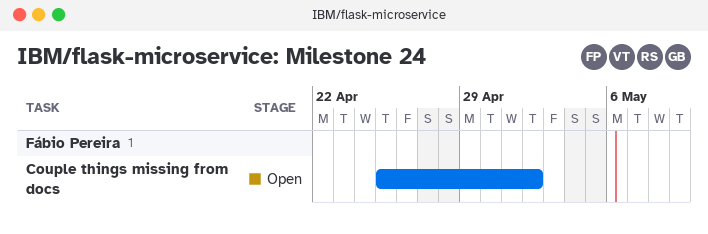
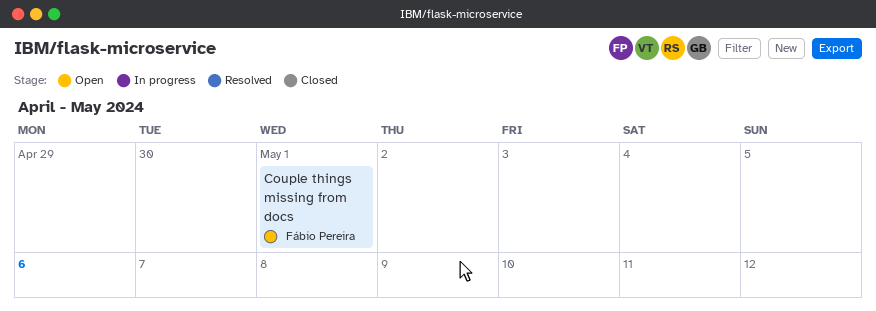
Couple things missing from docs, due: May 2 -> May 1

